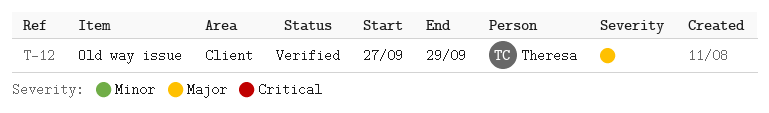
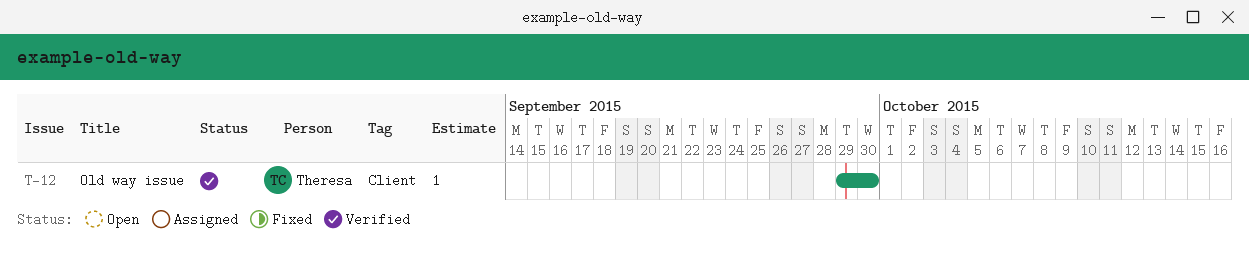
T-12, start: Sep 27 -> Sep 29
T-12, due: Sep 29 -> Sep 30

